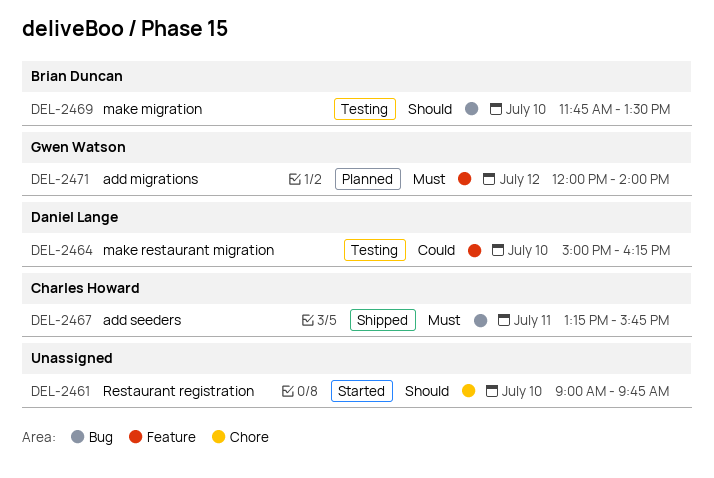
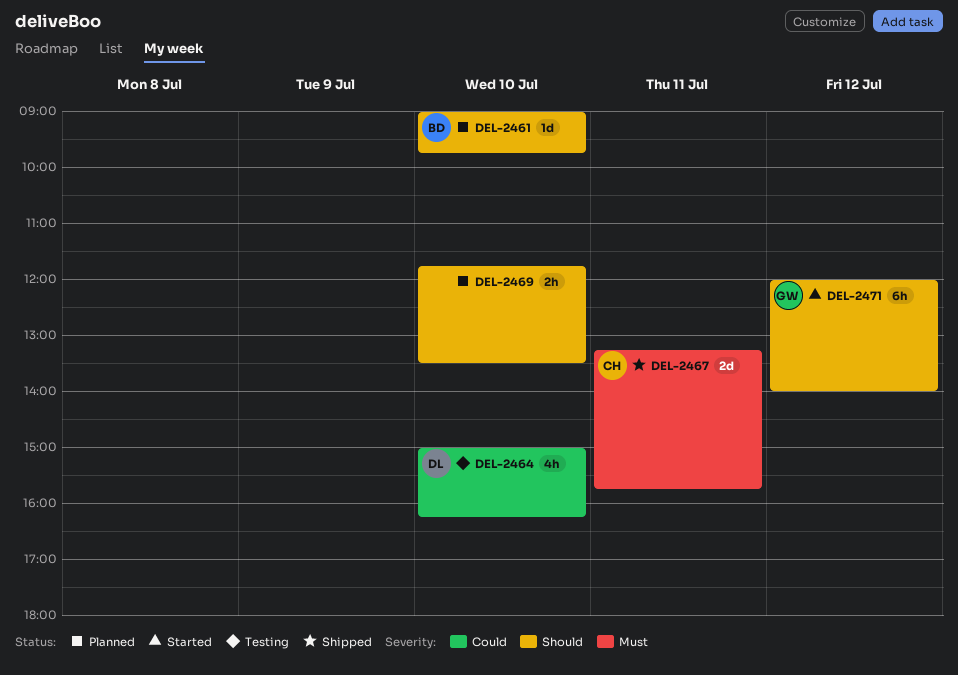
DEL-2461, status: Started -> Planned
DEL-2461, owner: none -> Brian Duncan
DEL-2469, status: Testing -> Planned
DEL-2469, owner: Brian Duncan -> none
DEL-2471, status: Planned -> Started
DEL-2471, priority: Must -> Should

